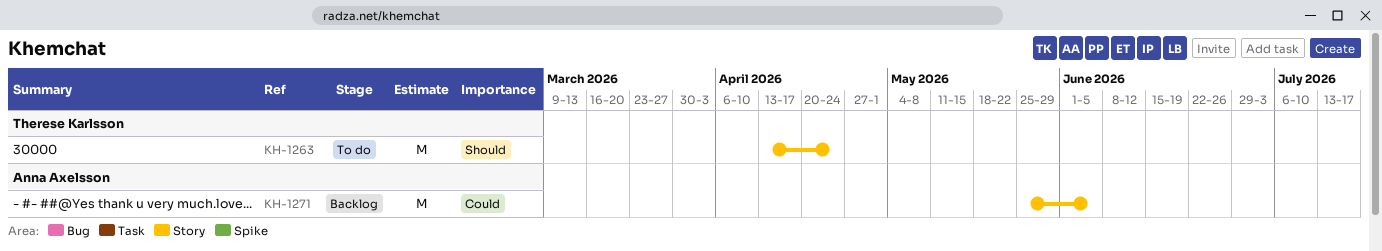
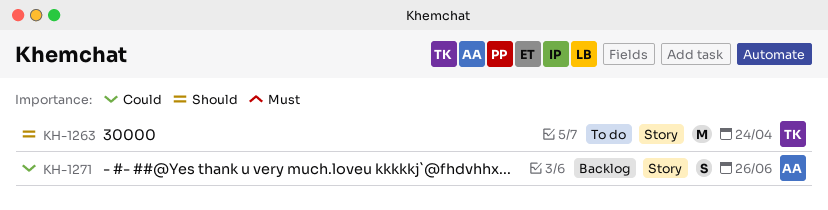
KH-1271, estimate: M -> S
KH-1271, due: Jun 5 -> Jun 26

